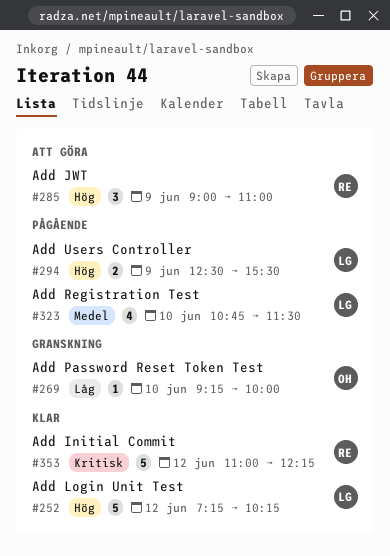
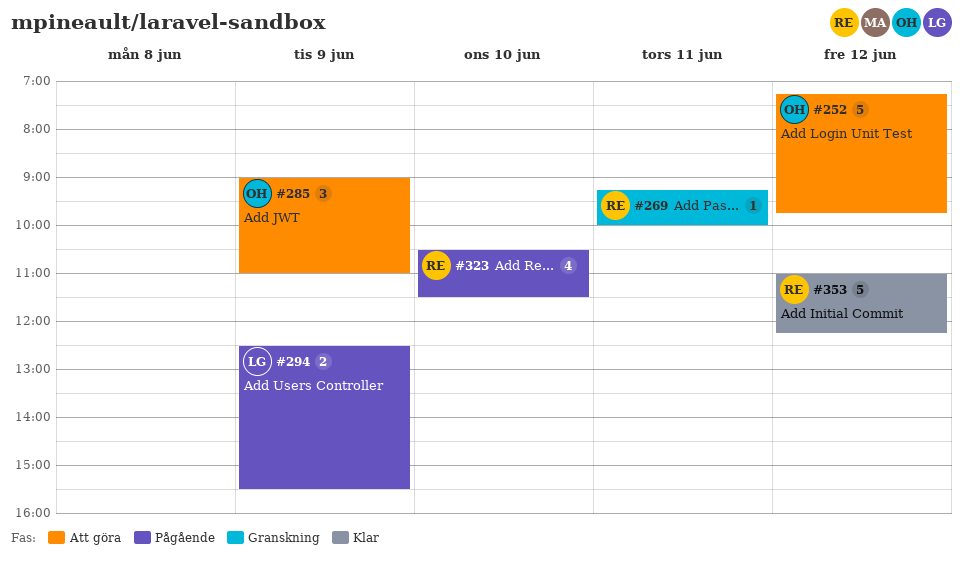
#252, status: Klar -> Att göra
#252, owner: LG -> OH
#252, ends: 10:15 -> 09:45
#269, owner: OH -> RE
#269, day: Jun 10 -> Jun 11
#285, owner: RE -> OH
#323, owner: LG -> RE
#323, begins: 10:45 -> 10:30

